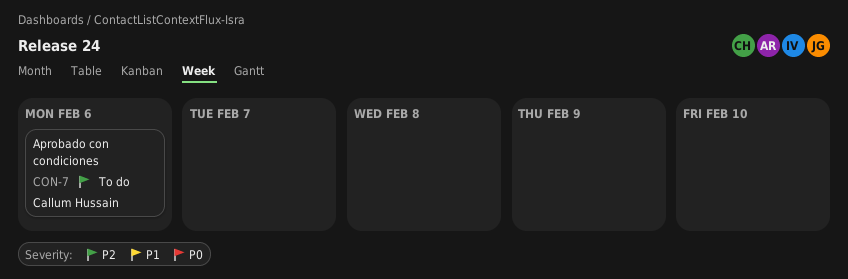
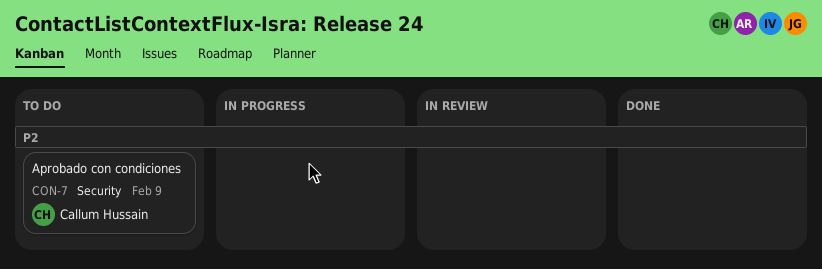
CON-7, due: Feb 6 -> Feb 9

